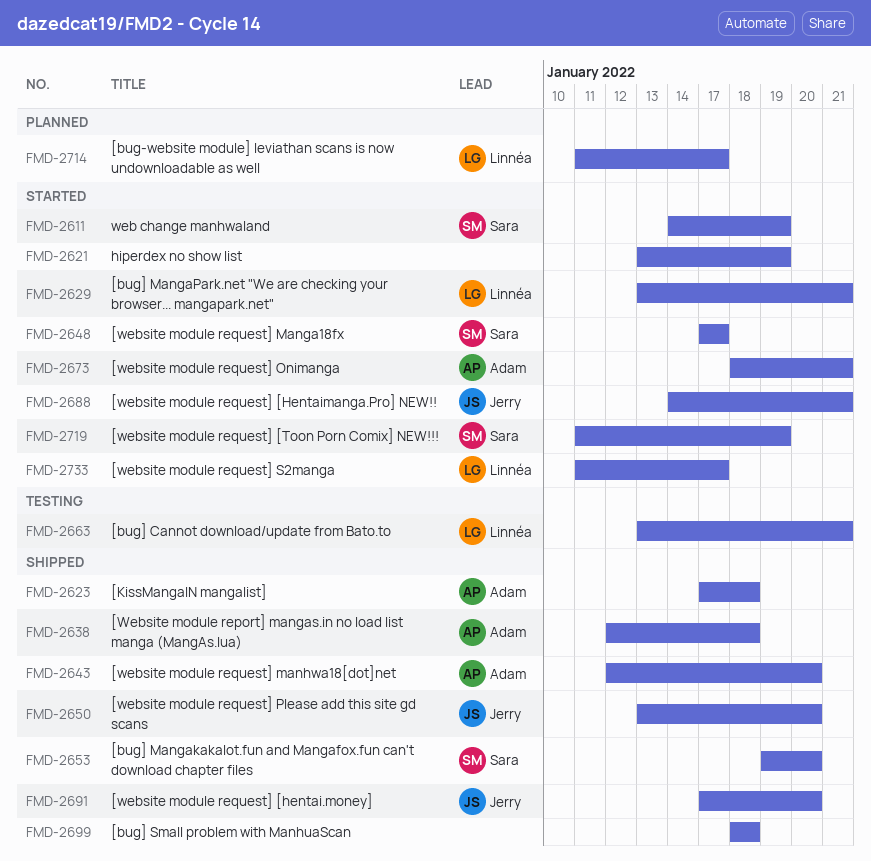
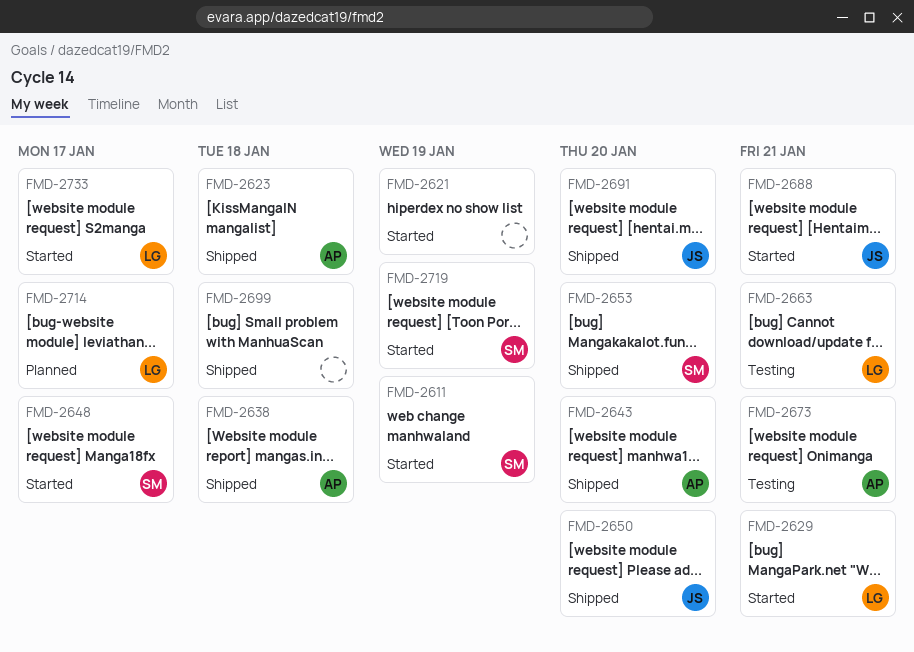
FMD-2673, status: Started -> Testing

